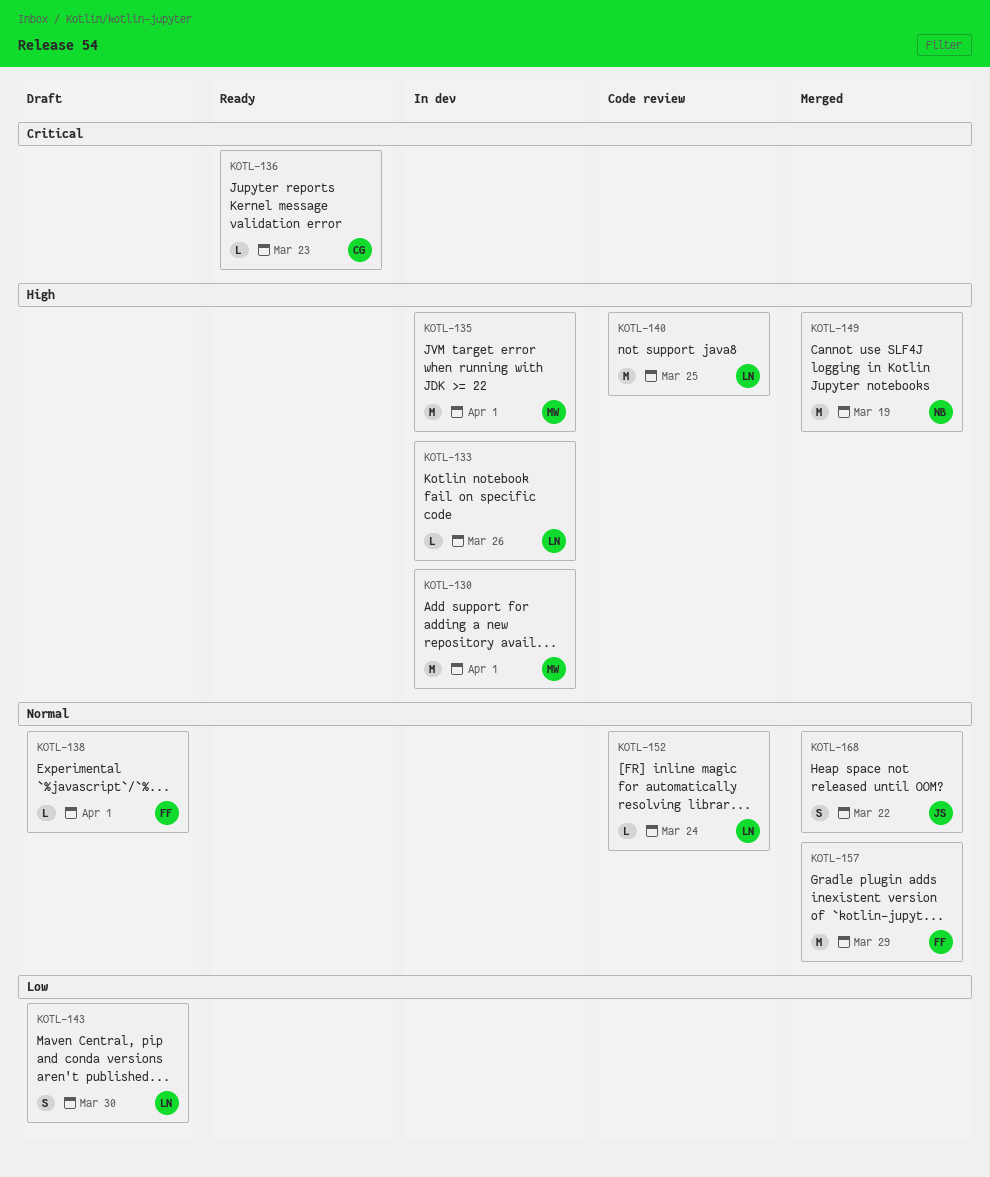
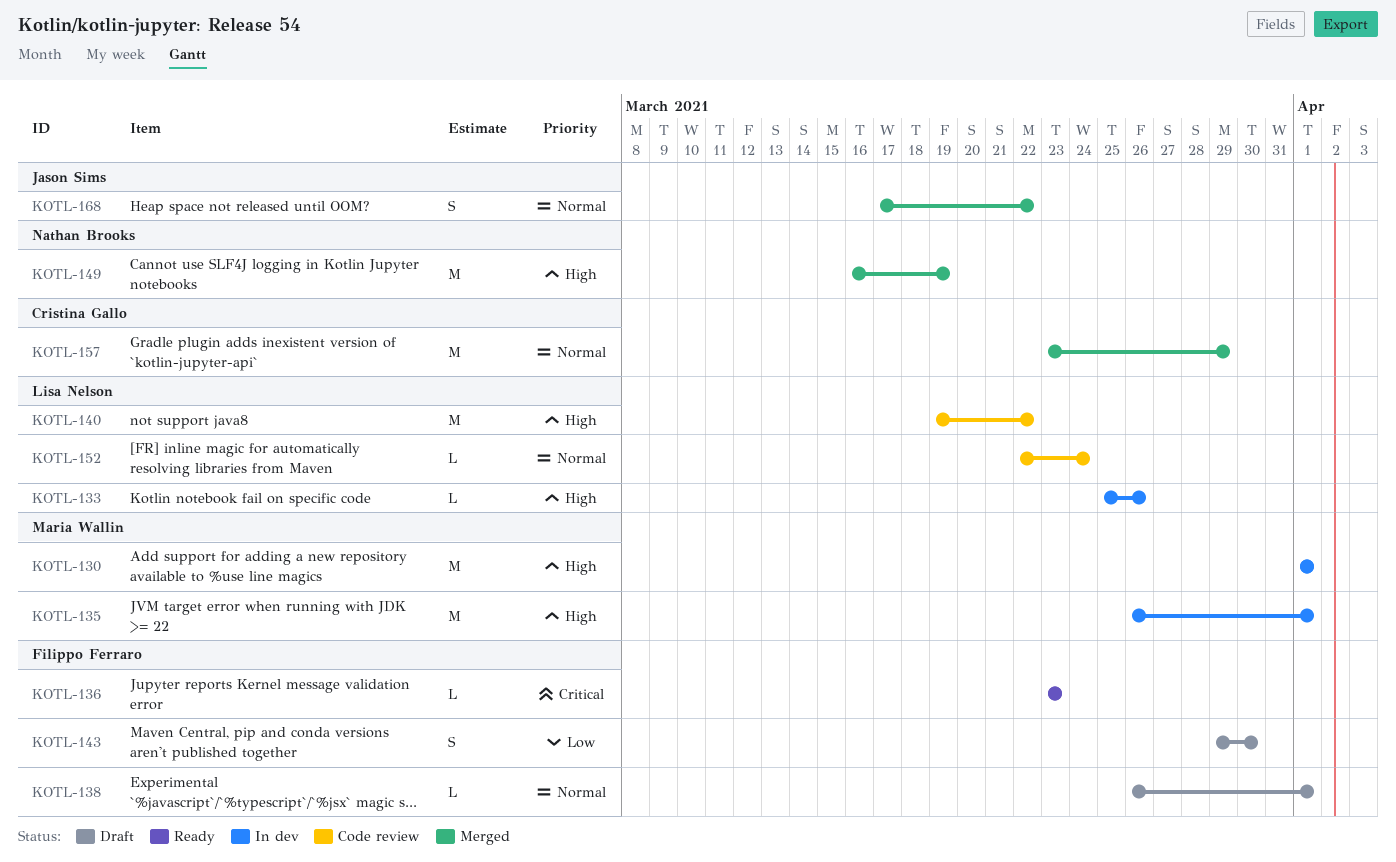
KOTL-136, owner: Cristina Gallo -> Filippo Ferraro
KOTL-140, due: Mar 25 -> Mar 22
KOTL-143, owner: Lisa Nelson -> Filippo Ferraro
KOTL-157, owner: Filippo Ferraro -> Cristina Gallo

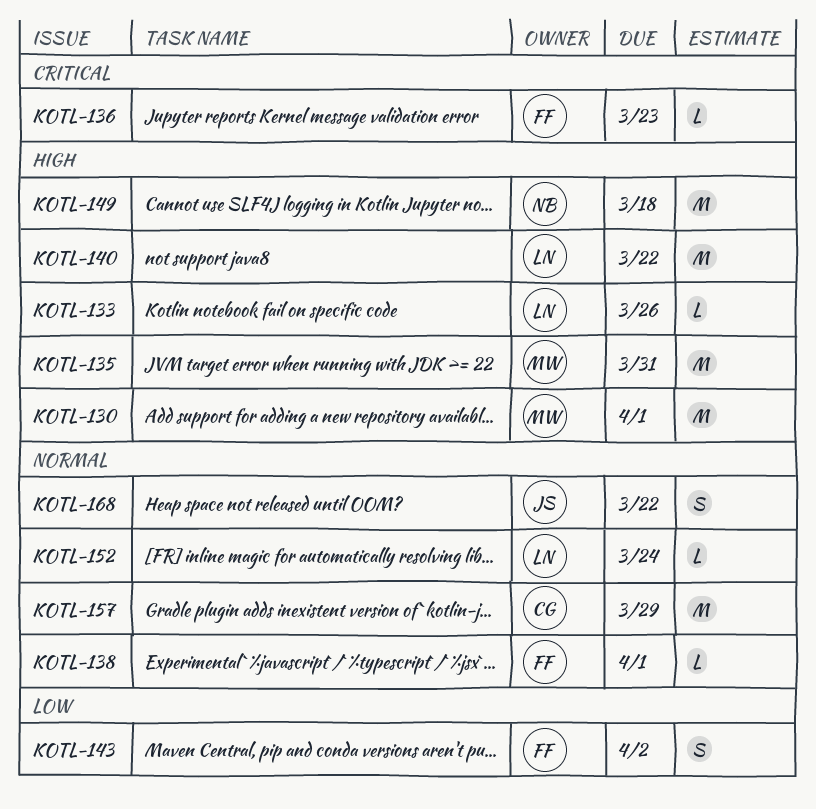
KOTL-135, due: Apr 1 -> Mar 31
KOTL-143, due: Mar 30 -> Apr 2
KOTL-149, due: Mar 19 -> Mar 18

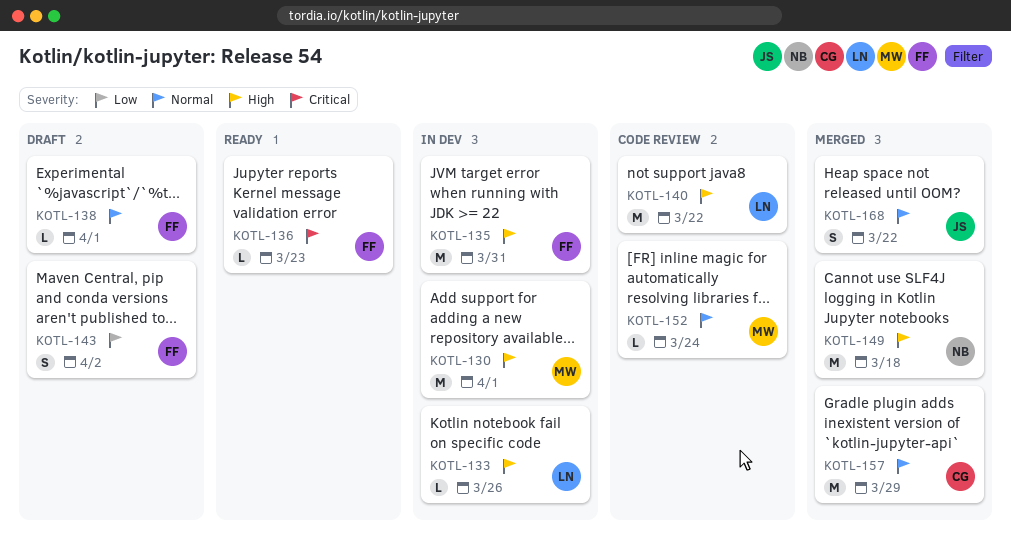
KOTL-135, owner: MW -> FF
KOTL-152, owner: LN -> MW

